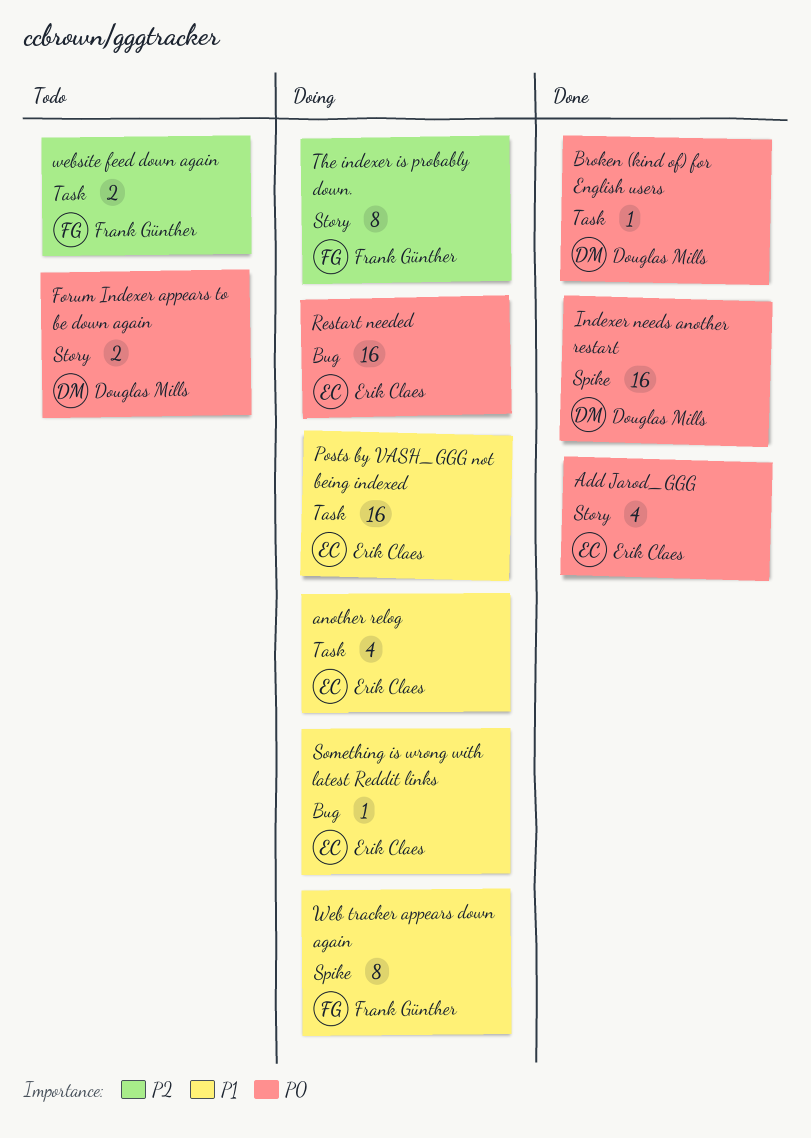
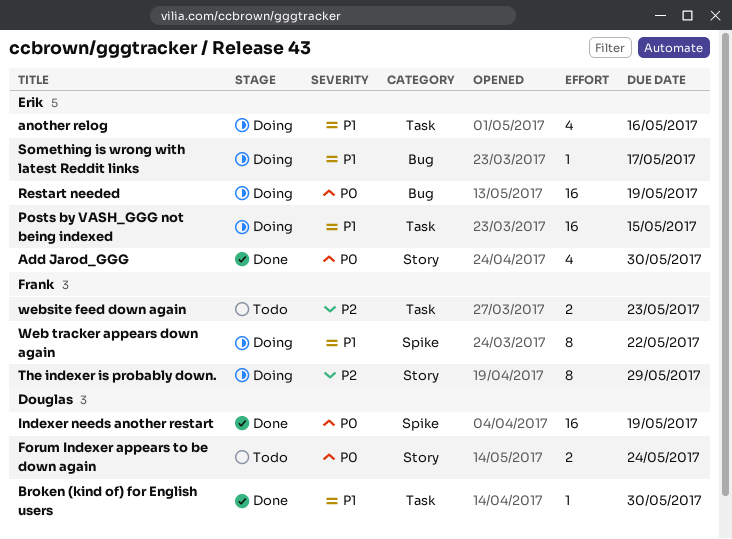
Broken (kind of) for English users, priority: P0 -> P1

